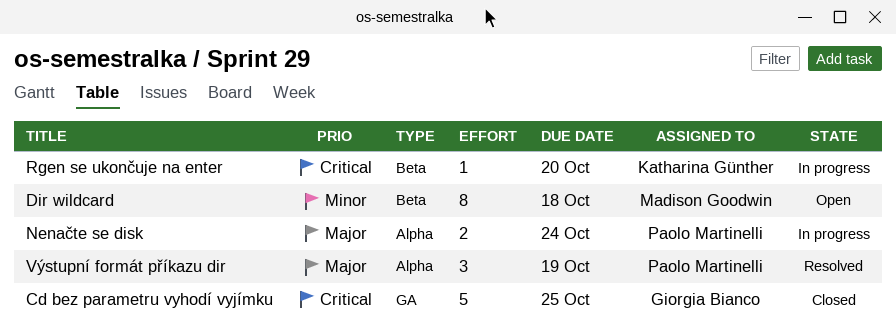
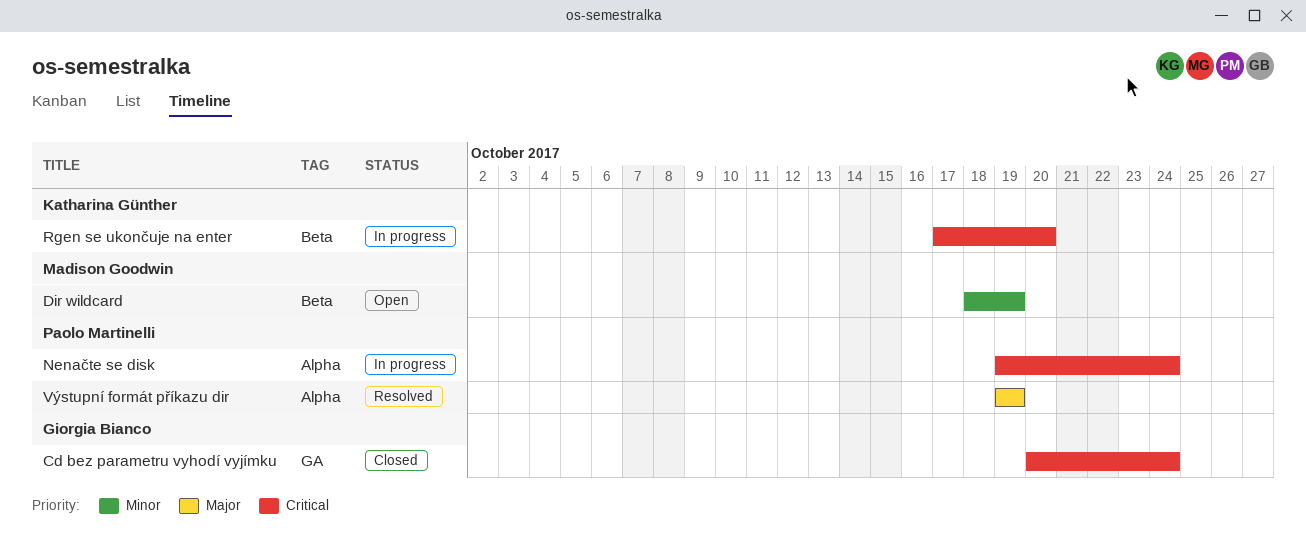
Cd bez parametru vyhodí vyjímku, due: Oct 25 -> Oct 24
Dir wildcard, due: Oct 18 -> Oct 19
Nenačte se disk, priority: Major -> Critical

